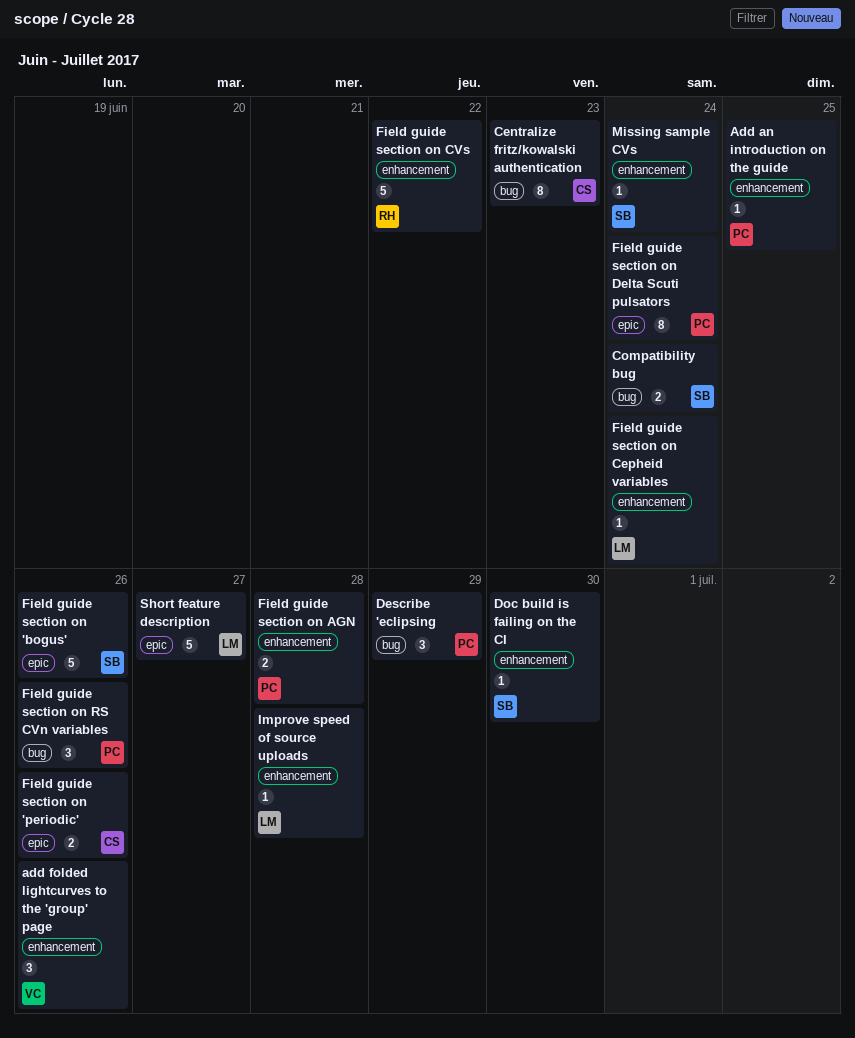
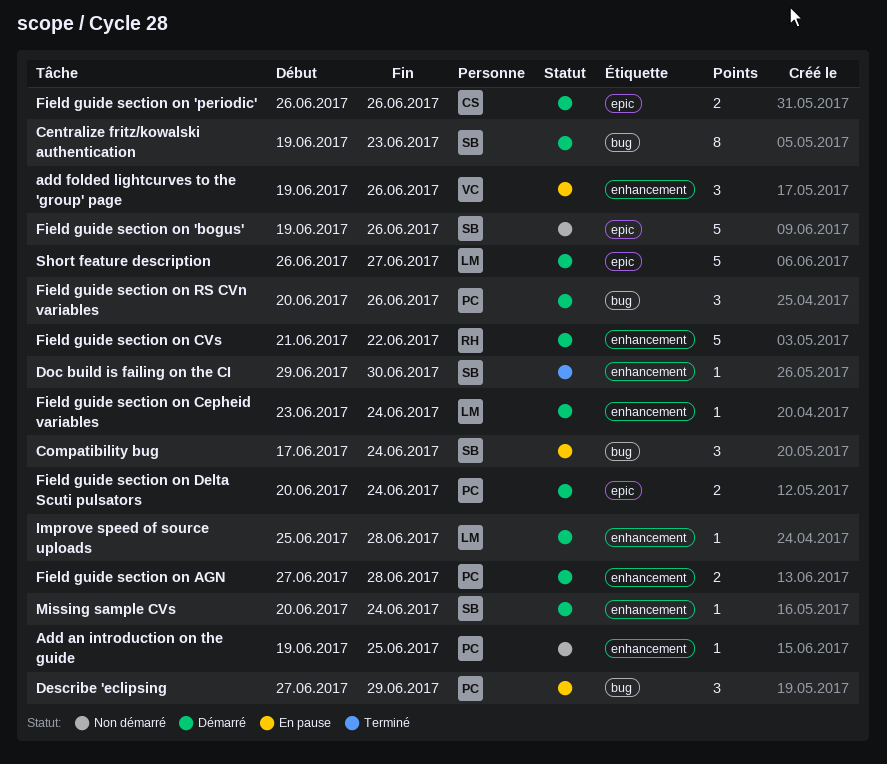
Centralize fritz/kowalski authentication, owner: CS -> SB
Compatibility bug, estimate: 2 -> 3
Field guide section on Delta Scuti pulsators, estimate: 8 -> 2

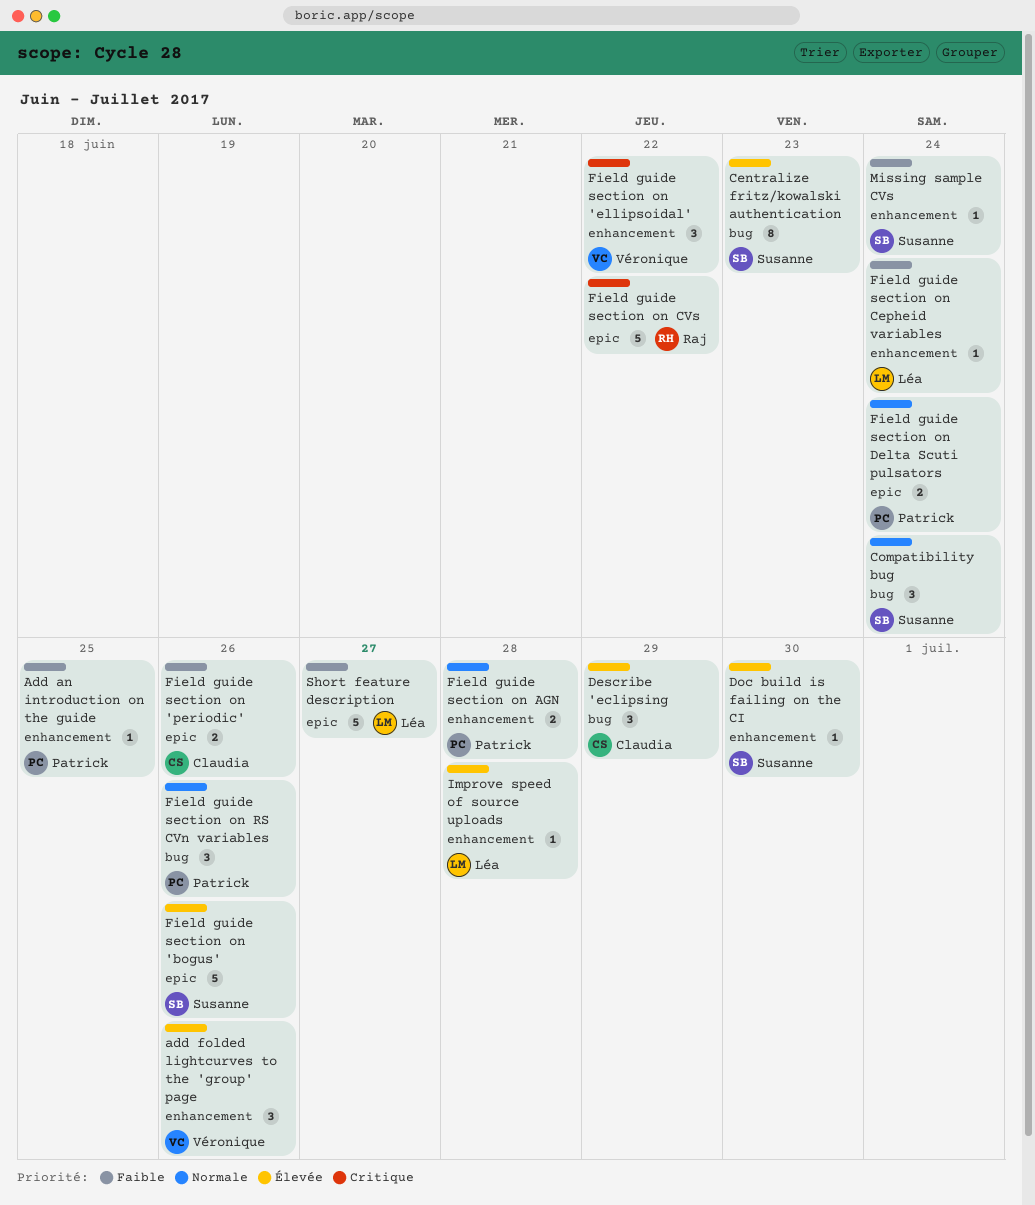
Describe 'eclipsing, owner: Patrick -> Claudia
Field guide section on 'ellipsoidal': none -> present
Field guide section on CVs, label: enhancement -> epic

